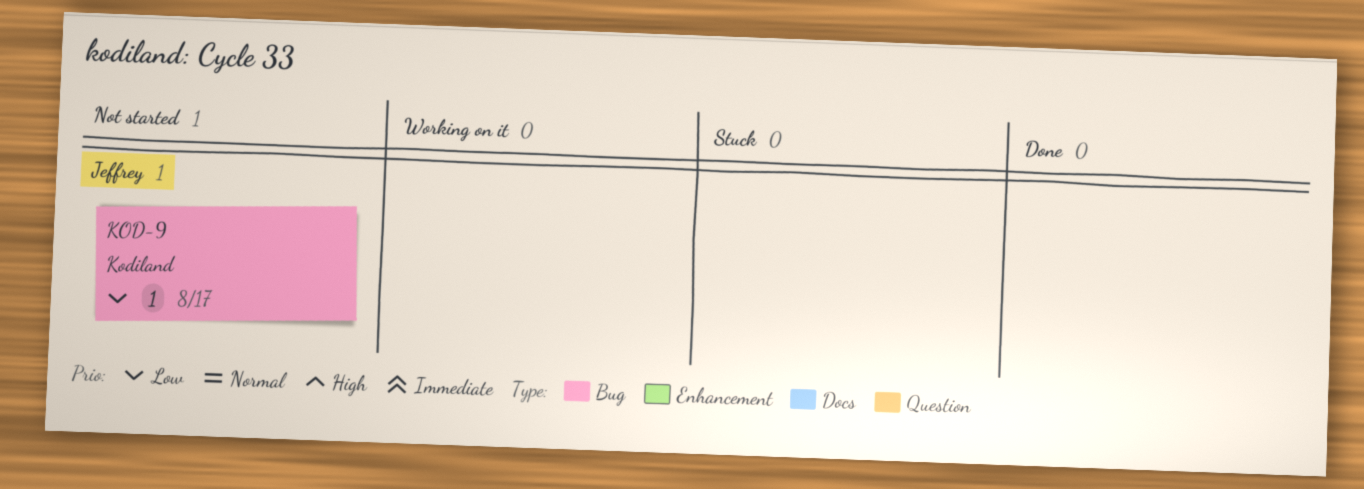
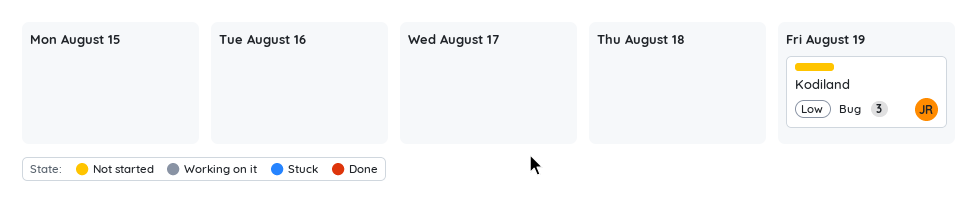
Kodiland, estimate: 1 -> 3
Kodiland, due: Aug 17 -> Aug 19

